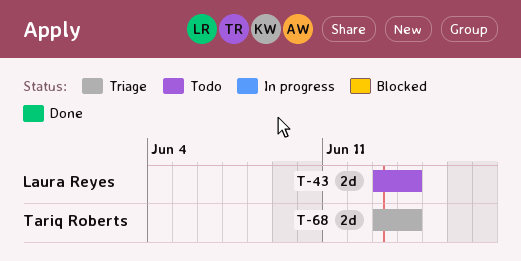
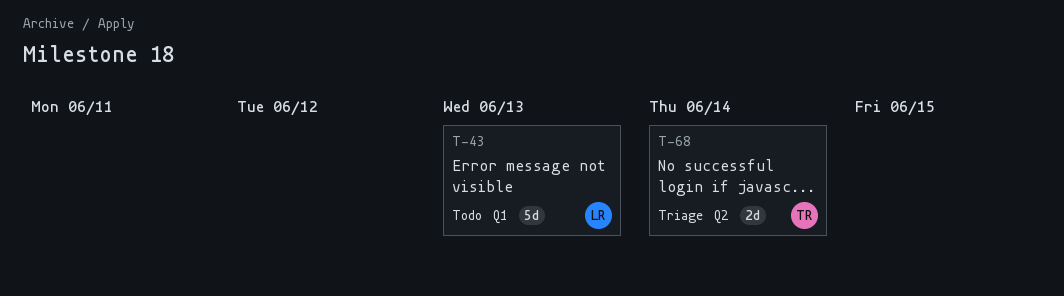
T-43, estimate: 2d -> 5d
T-43, due: Jun 14 -> Jun 13

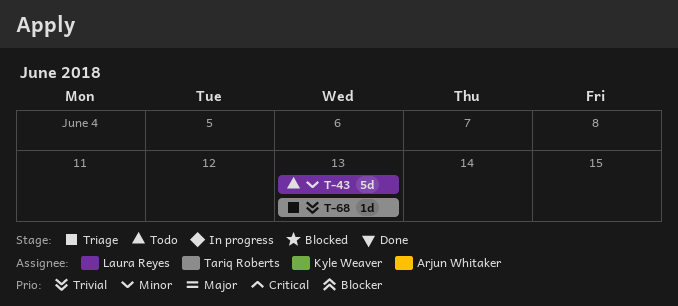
T-68, estimate: 2d -> 1d
T-68, due: Jun 14 -> Jun 13

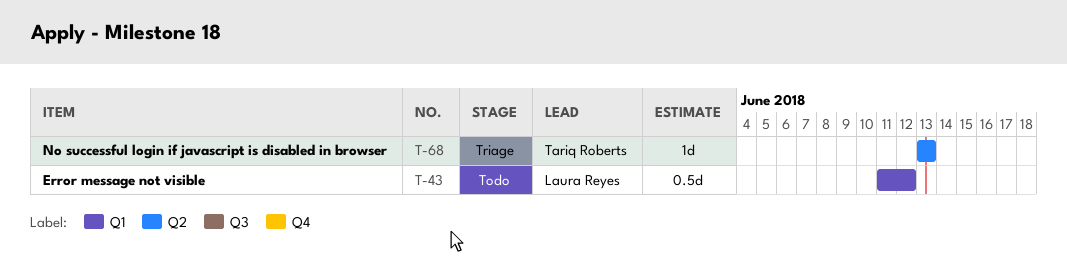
T-43, estimate: 5d -> 0.5d
T-43, start: Jun 13 -> Jun 11
T-43, due: Jun 13 -> Jun 12

